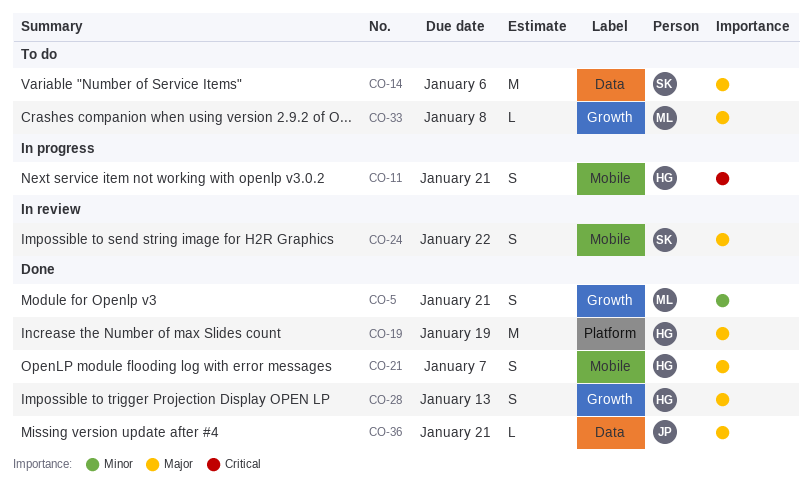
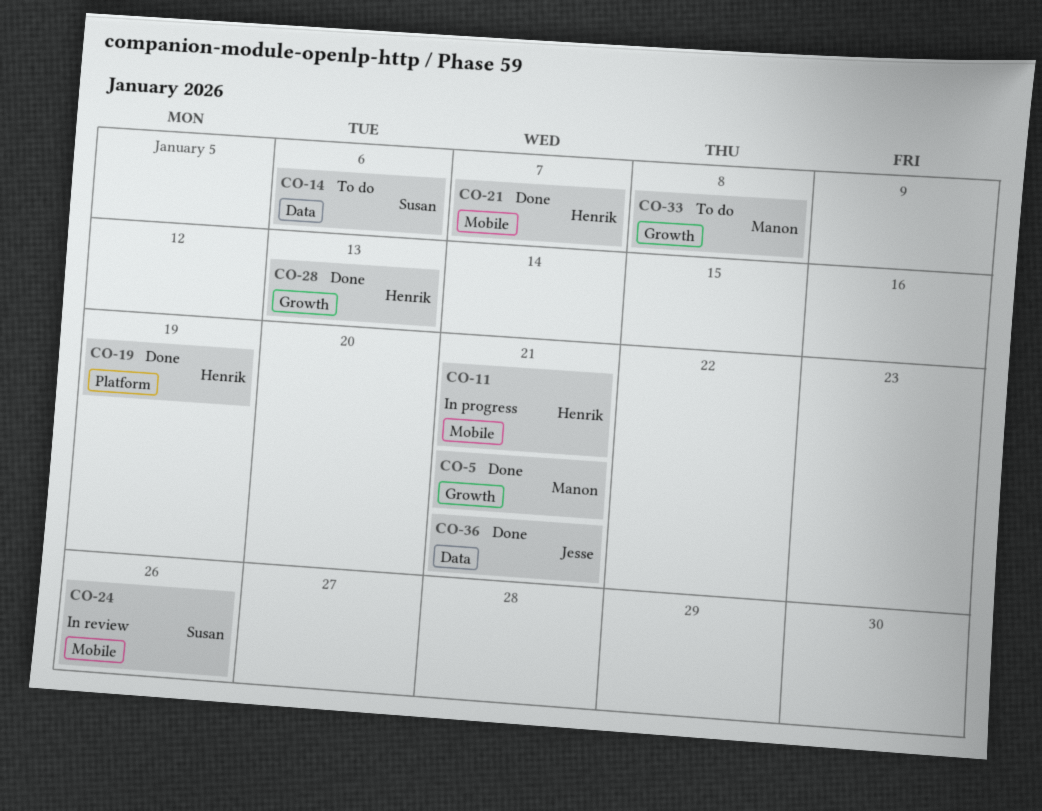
CO-24, due: Jan 22 -> Jan 26

